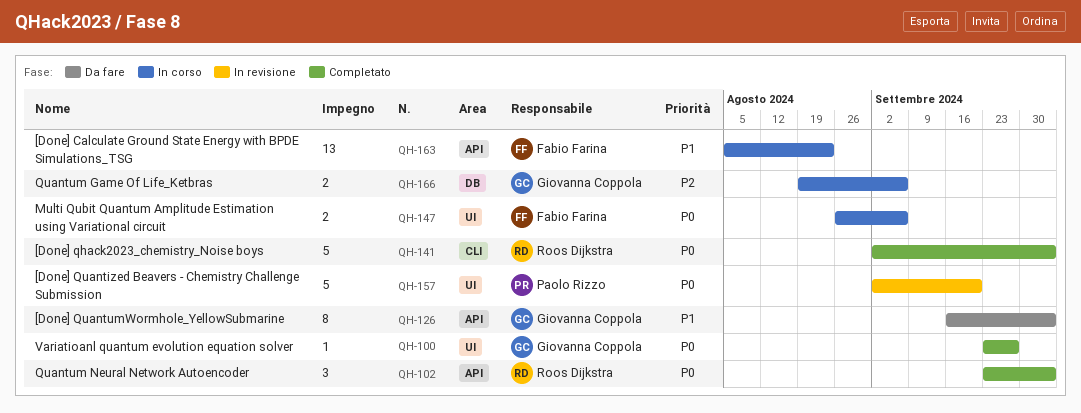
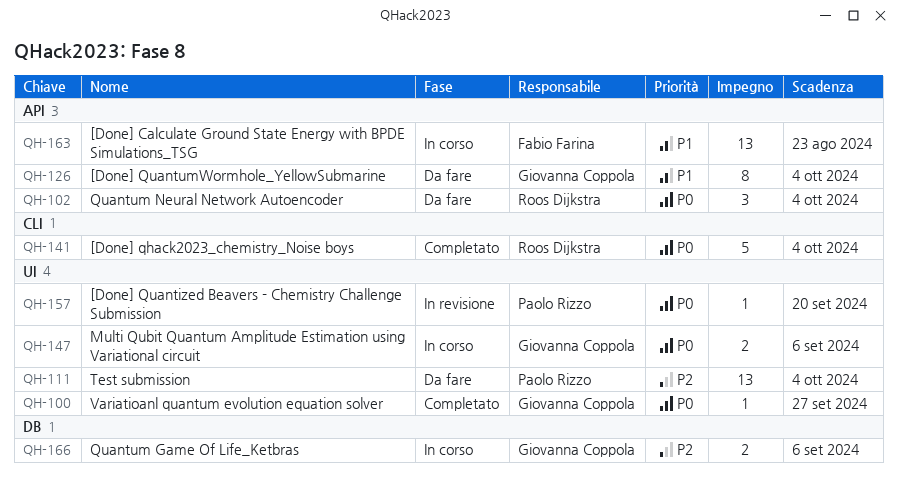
QH-102, status: Completato -> Da fare
QH-111: none -> present
QH-147, owner: Fabio Farina -> Giovanna Coppola
QH-157, estimate: 5 -> 1

